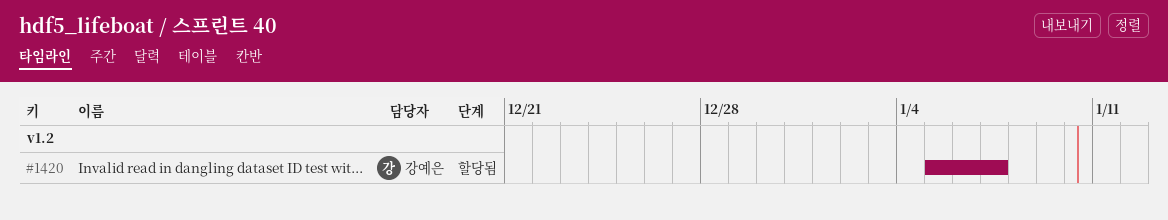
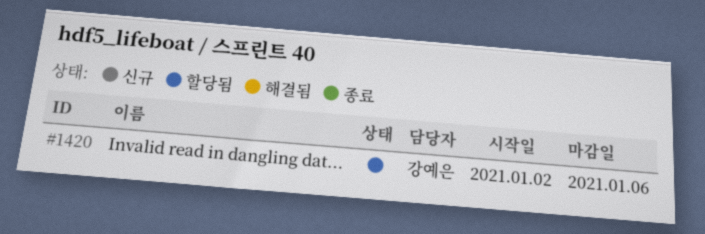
#1420, start: Jan 5 -> Jan 2
#1420, due: Jan 7 -> Jan 6

